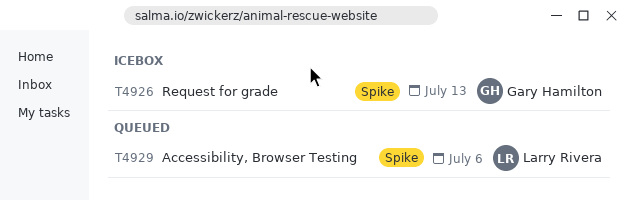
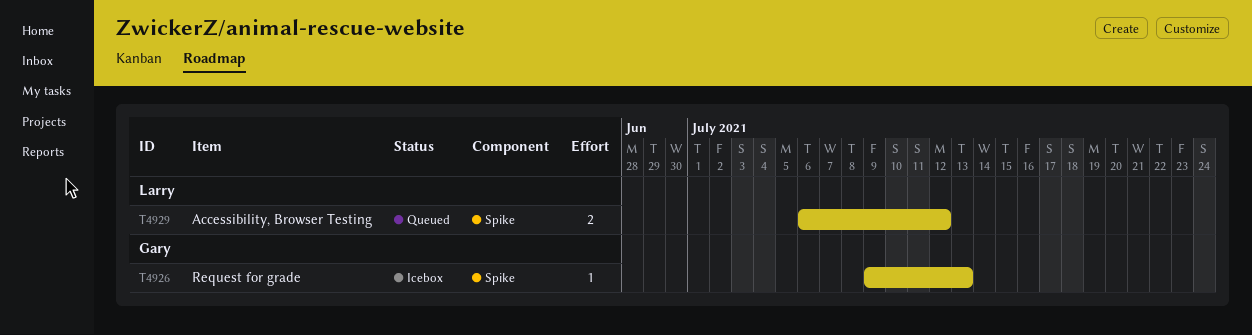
T4929, due: Jul 6 -> Jul 12

